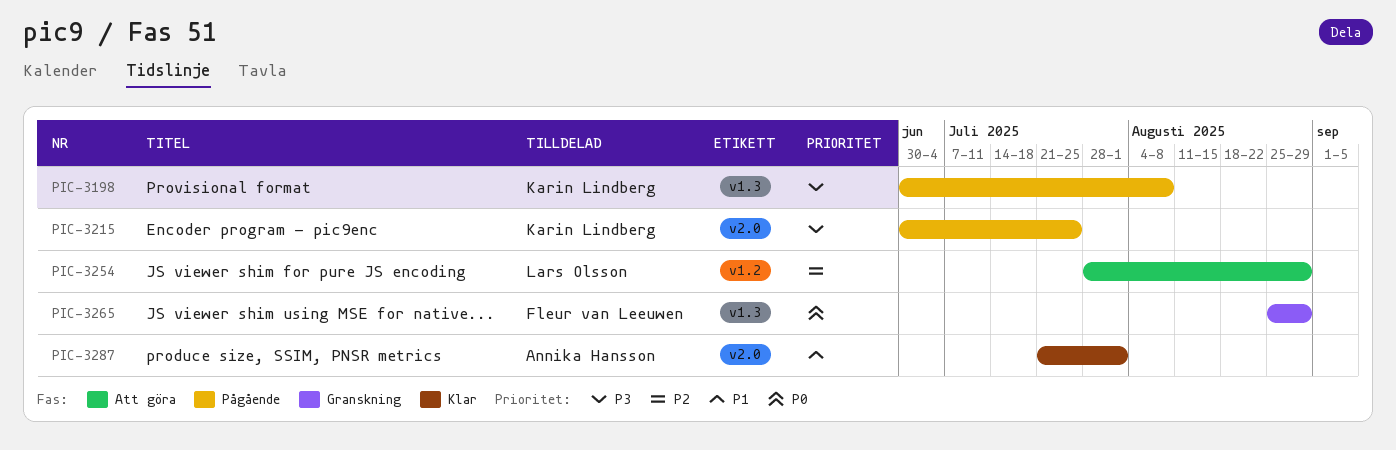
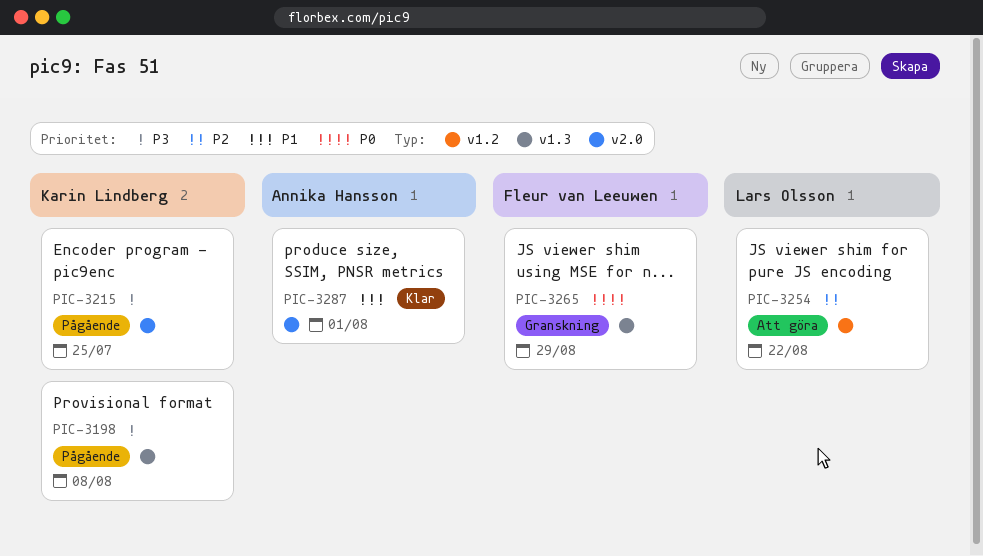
PIC-3254, due: Aug 29 -> Aug 22

